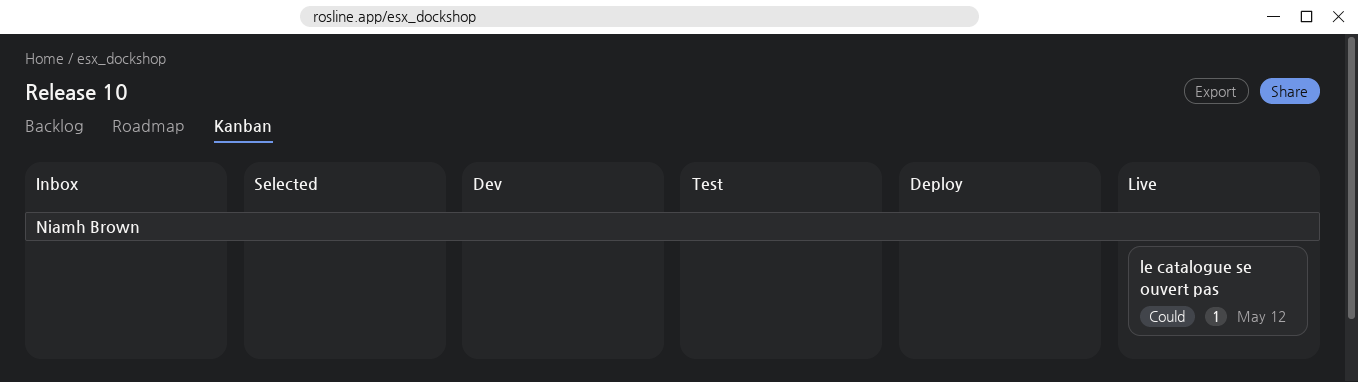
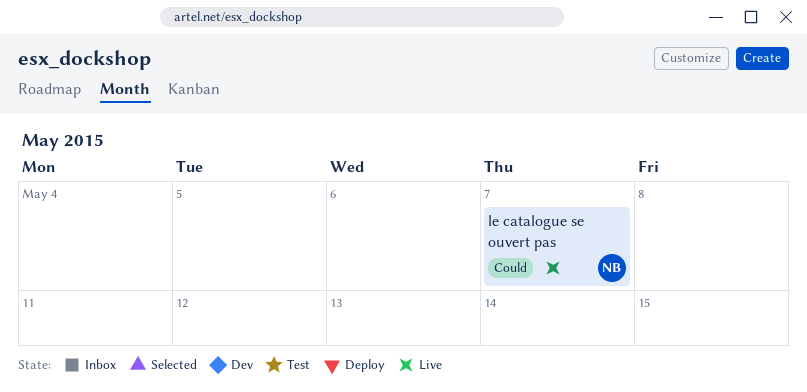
le catalogue se ouvert pas, due: May 12 -> May 7

